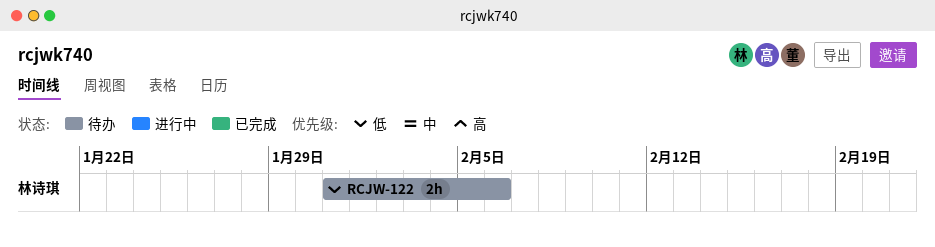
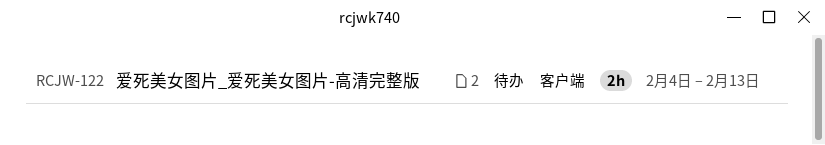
RCJW-122, start: Jan 31 -> Feb 4
RCJW-122, due: Feb 6 -> Feb 13

